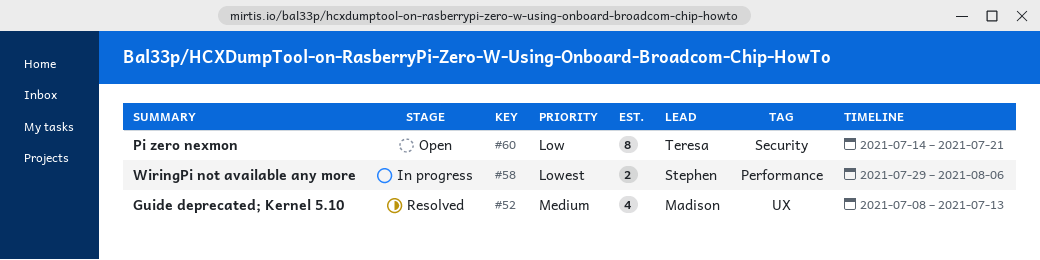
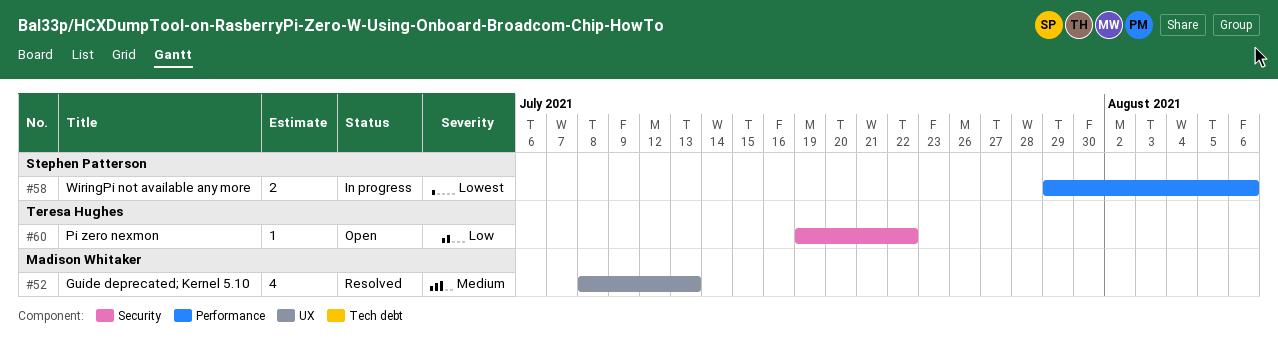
#60, estimate: 8 -> 1
#60, start: Jul 14 -> Jul 19
#60, due: Jul 21 -> Jul 22

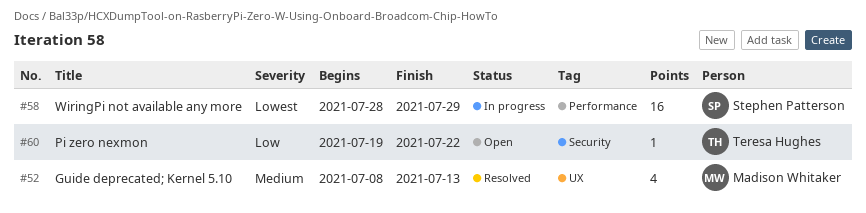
#58, estimate: 2 -> 16
#58, start: Jul 29 -> Jul 28
#58, due: Aug 6 -> Jul 29

